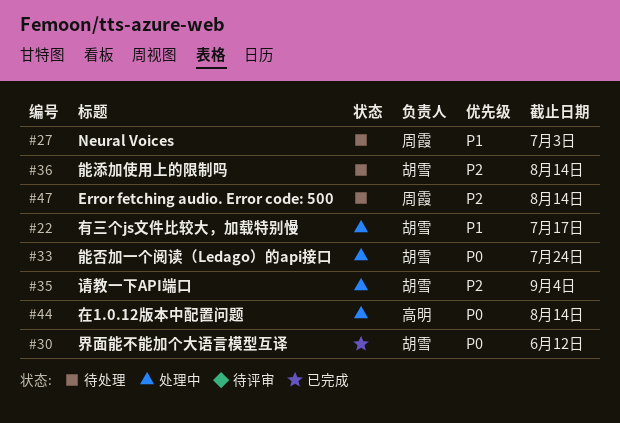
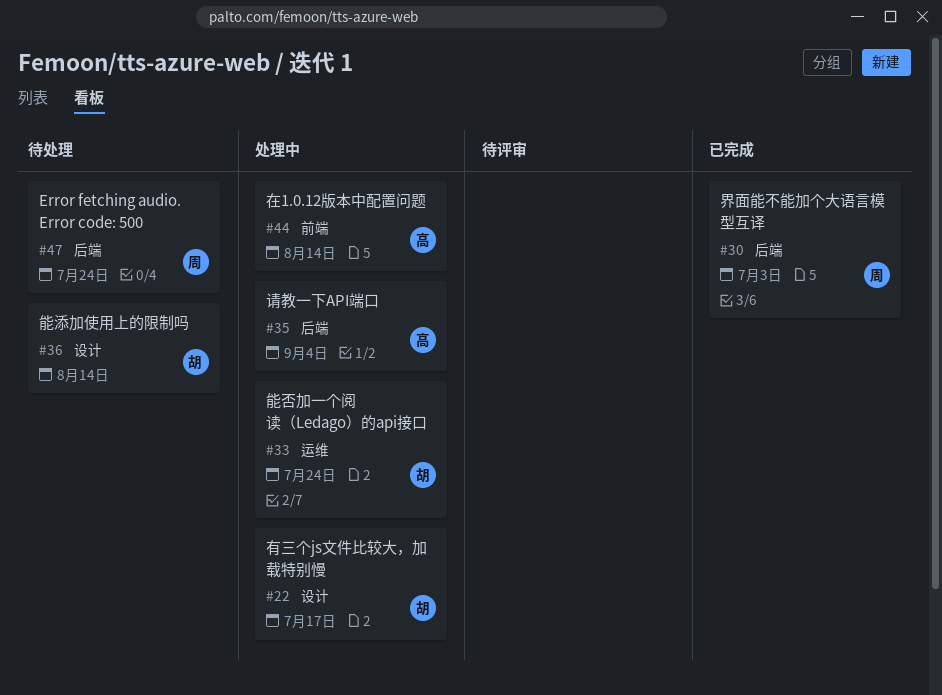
#27: present -> none
#30, owner: 胡雪 -> 周霞
#30, due: Jun 12 -> Jul 3
#35, owner: 胡雪 -> 高明
#47, due: Aug 14 -> Jul 24

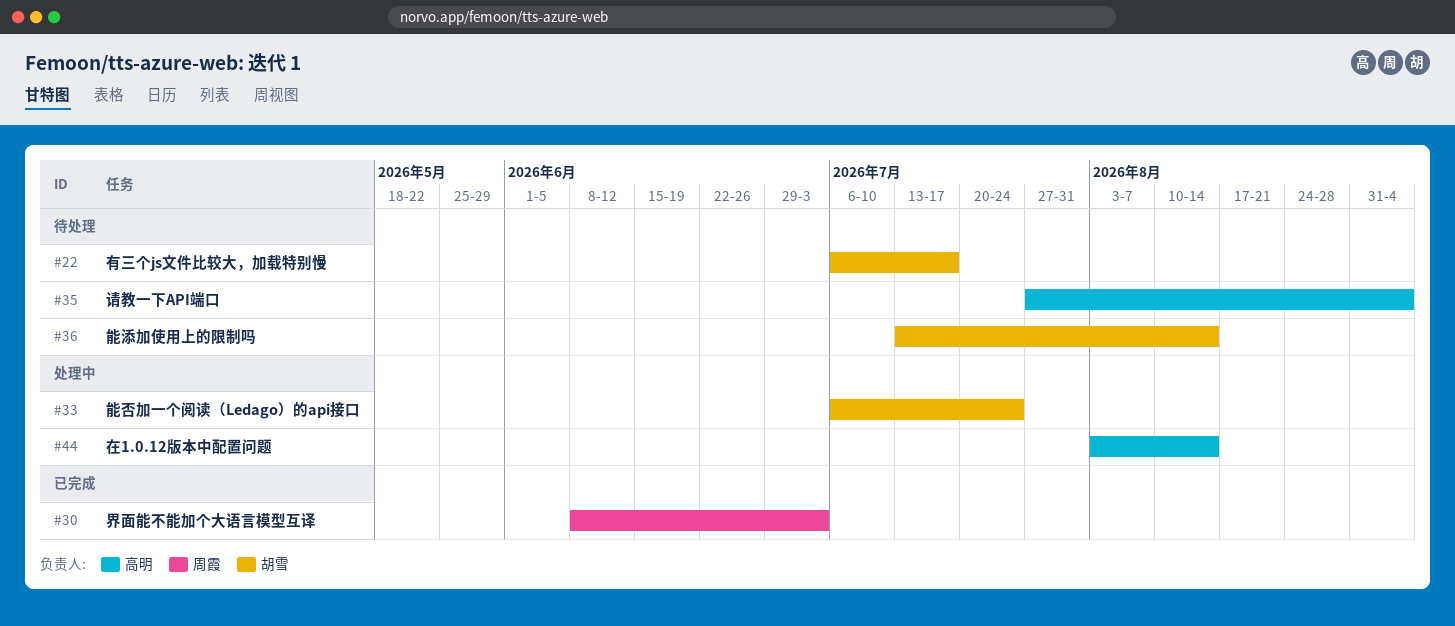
#22, status: 处理中 -> 待处理
#35, status: 处理中 -> 待处理
#47: present -> none

